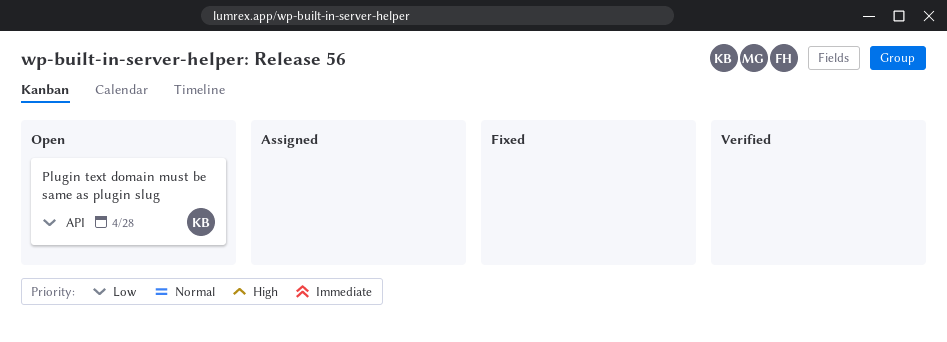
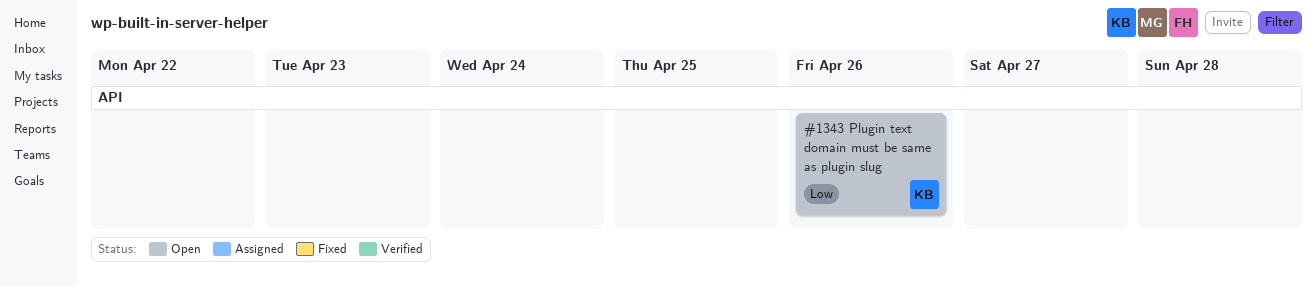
Plugin text domain must be same as plugin slug, due: Apr 28 -> Apr 26

